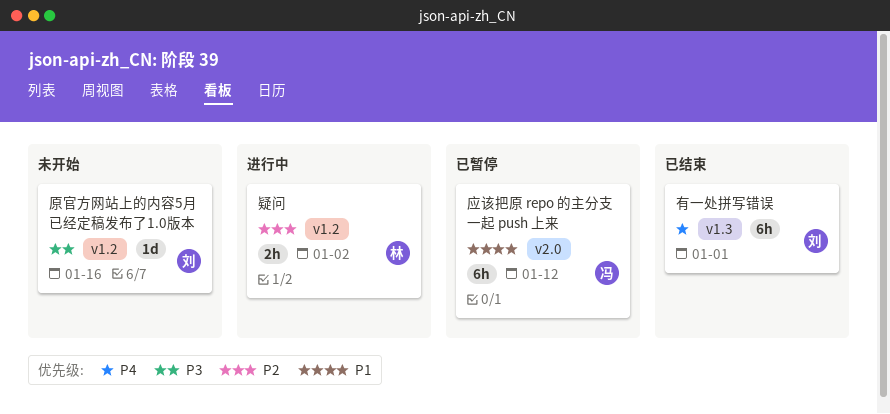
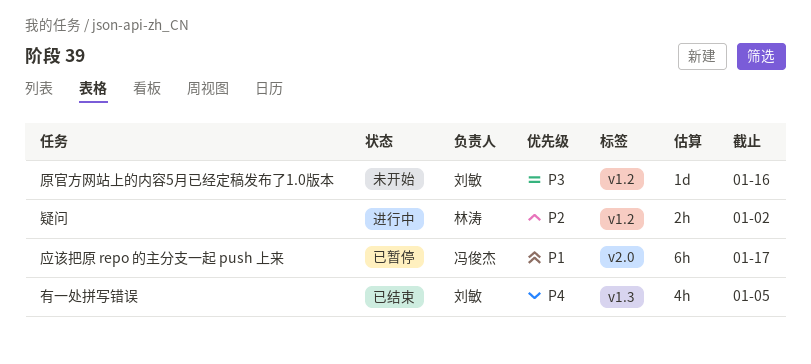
应该把原 repo 的主分支一起 push 上来, due: Jan 12 -> Jan 17
有一处拼写错误, estimate: 6h -> 4h
有一处拼写错误, due: Jan 1 -> Jan 5

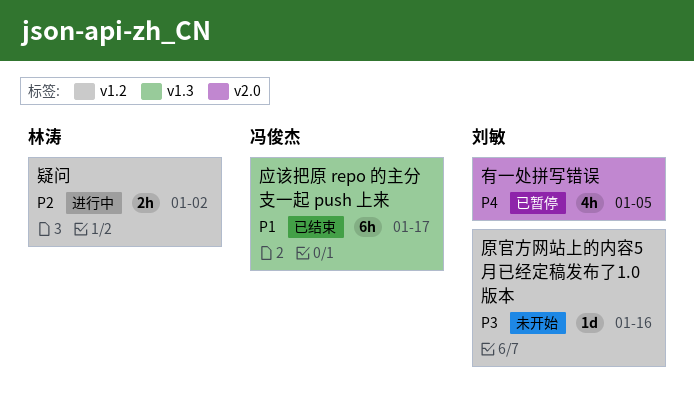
应该把原 repo 的主分支一起 push 上来, status: 已暂停 -> 已结束
应该把原 repo 的主分支一起 push 上来, label: v2.0 -> v1.3
有一处拼写错误, status: 已结束 -> 已暂停
有一处拼写错误, label: v1.3 -> v2.0

